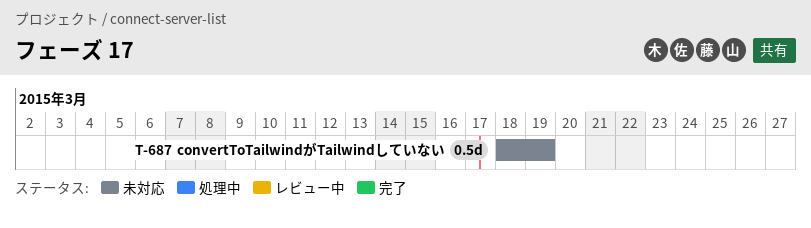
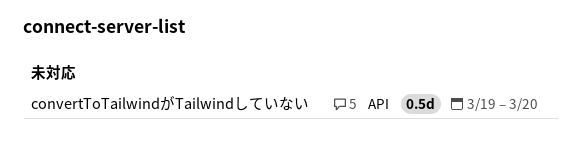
convertToTailwindがTailwindしていない, start: Mar 18 -> Mar 19
convertToTailwindがTailwindしていない, due: Mar 19 -> Mar 20

